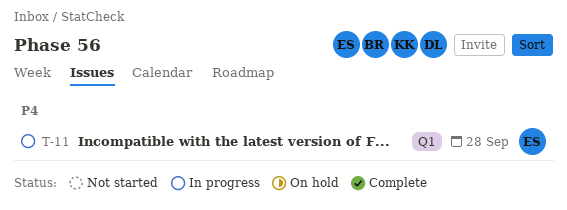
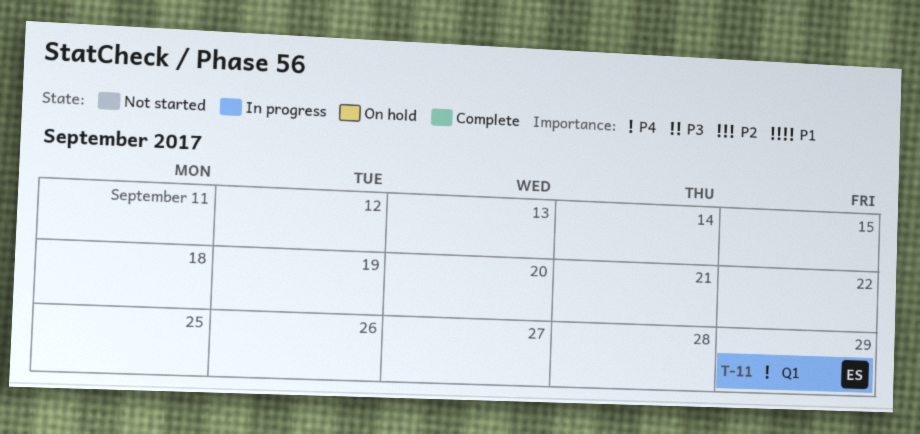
T-11, due: Sep 28 -> Sep 29

